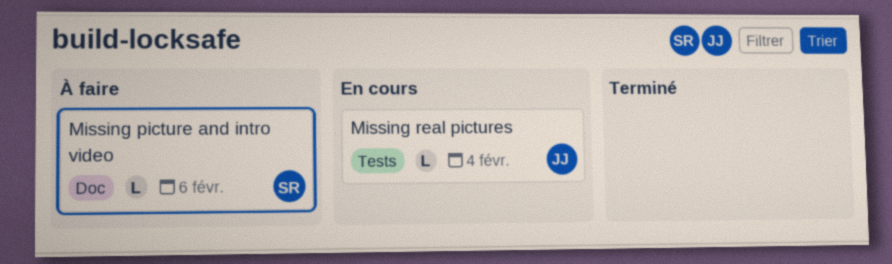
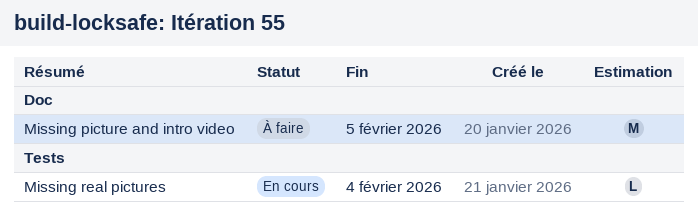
Missing picture and intro video, estimate: L -> M
Missing picture and intro video, due: Feb 6 -> Feb 5

